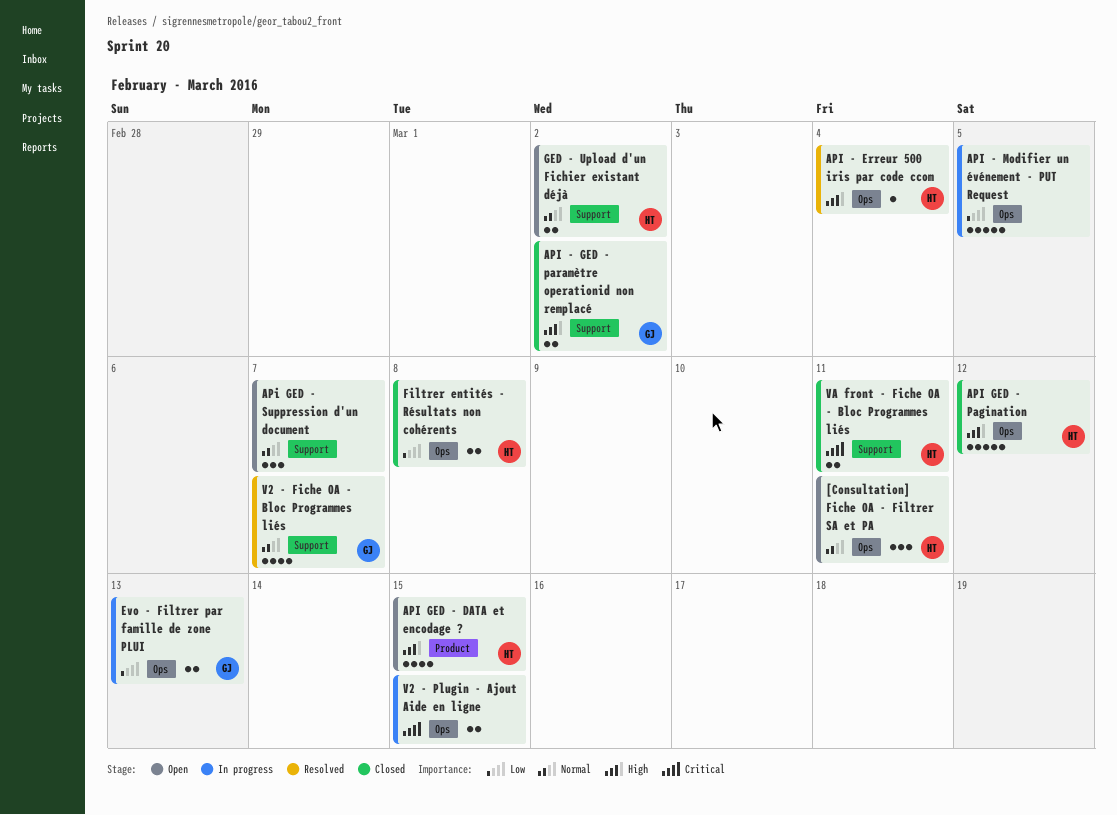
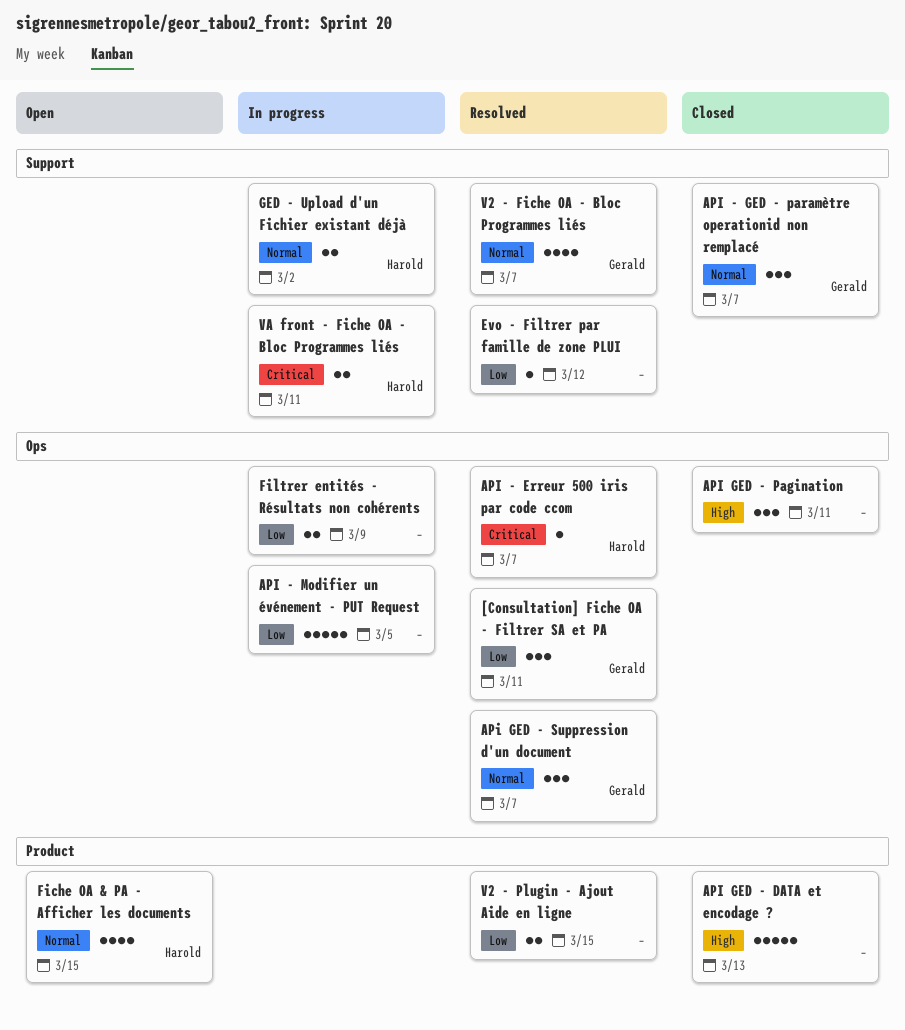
[Consultation] Fiche OA - Filtrer SA et PA, status: Open -> Resolved
[Consultation] Fiche OA - Filtrer SA et PA, owner: Harold -> Gerald
[Consultation] Fiche OA - Filtrer SA et PA, priority: Normal -> Low
API - Erreur 500 iris par code ccom, priority: High -> Critical
API - Erreur 500 iris par code ccom, due: Mar 4 -> Mar 7
API - GED - paramètre operationid non remplacé, priority: High -> Normal
API - GED - paramètre operationid non remplacé, estimate: 2 -> 3
API - GED - paramètre operationid non remplacé, due: Mar 2 -> Mar 7
API GED - DATA et encodage ?, status: Open -> Closed
API GED - DATA et encodage ?, owner: Harold -> none
API GED - DATA et encodage ?, estimate: 4 -> 5
API GED - DATA et encodage ?, due: Mar 15 -> Mar 13
API GED - Pagination, owner: Harold -> none
API GED - Pagination, estimate: 5 -> 3
API GED - Pagination, due: Mar 12 -> Mar 11
APi GED - Suppression d'un document, status: Open -> Resolved
APi GED - Suppression d'un document, owner: none -> Gerald
APi GED - Suppression d'un document, label: Support -> Ops
Evo - Filtrer par famille de zone PLUI, status: In progress -> Resolved
Evo - Filtrer par famille de zone PLUI, owner: Gerald -> none
Evo - Filtrer par famille de zone PLUI, label: Ops -> Support
Evo - Filtrer par famille de zone PLUI, estimate: 2 -> 1
Evo - Filtrer par famille de zone PLUI, due: Mar 13 -> Mar 12
Fiche OA & PA - Afficher les documents: none -> present
Filtrer entités - Résultats non cohérents, status: Closed -> In progress
Filtrer entités - Résultats non cohérents, owner: Harold -> none
Filtrer entités - Résultats non cohérents, due: Mar 8 -> Mar 9
GED - Upload d'un Fichier existant déjà, status: Open -> In progress
V2 - Plugin - Ajout Aide en ligne, status: In progress -> Resolved
V2 - Plugin - Ajout Aide en ligne, priority: Critical -> Low
V2 - Plugin - Ajout Aide en ligne, label: Ops -> Product
VA front - Fiche OA - Bloc Programmes liés, status: Closed -> In progress

